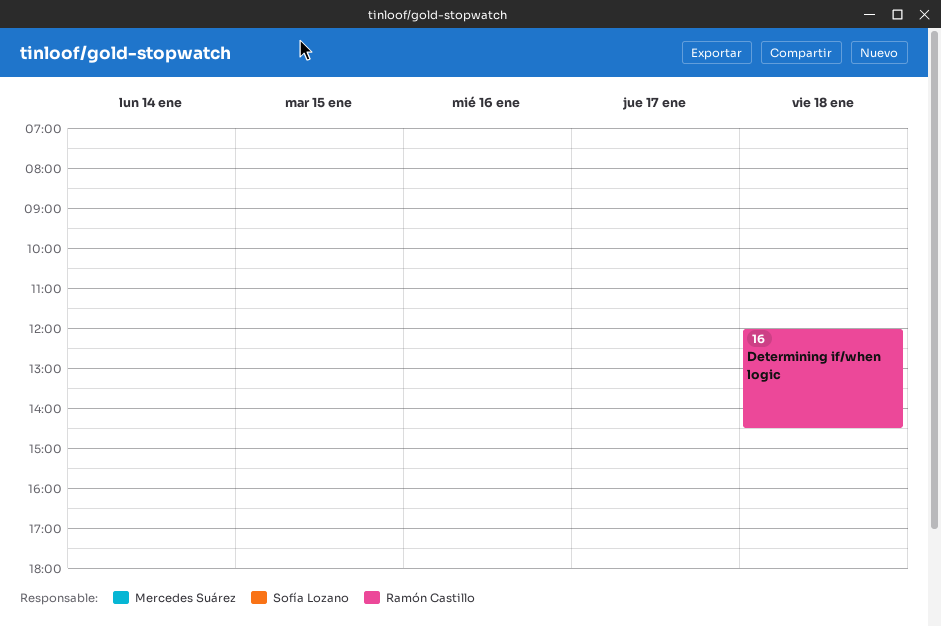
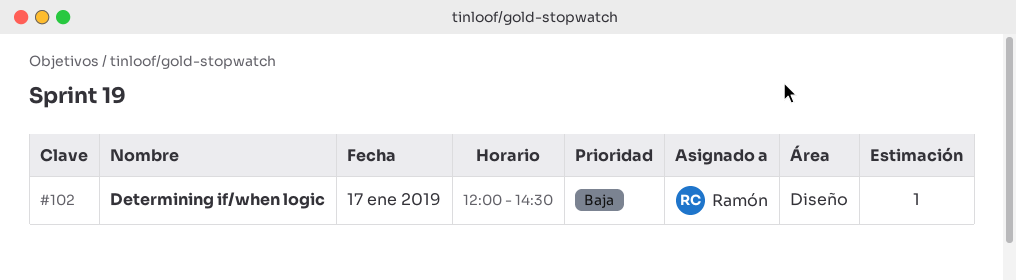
Determining if/when logic, estimate: 16 -> 1
Determining if/when logic, day: Jan 18 -> Jan 17

